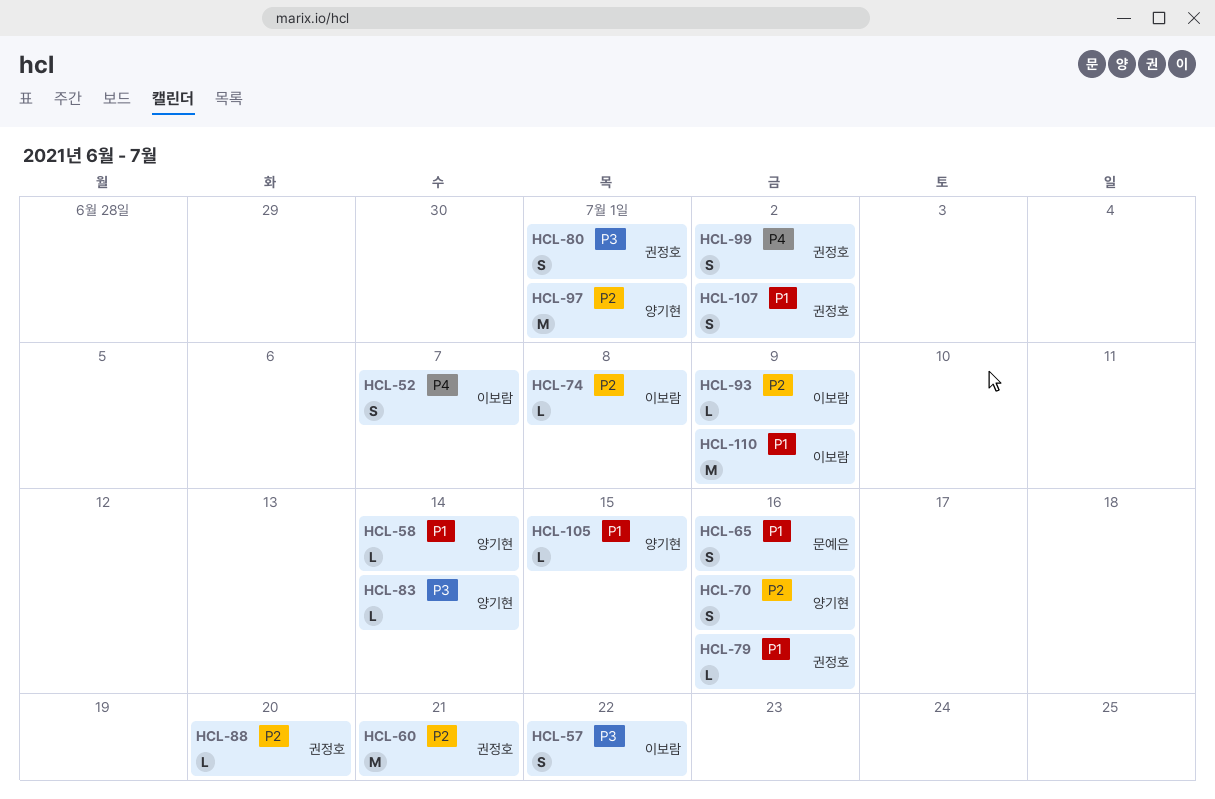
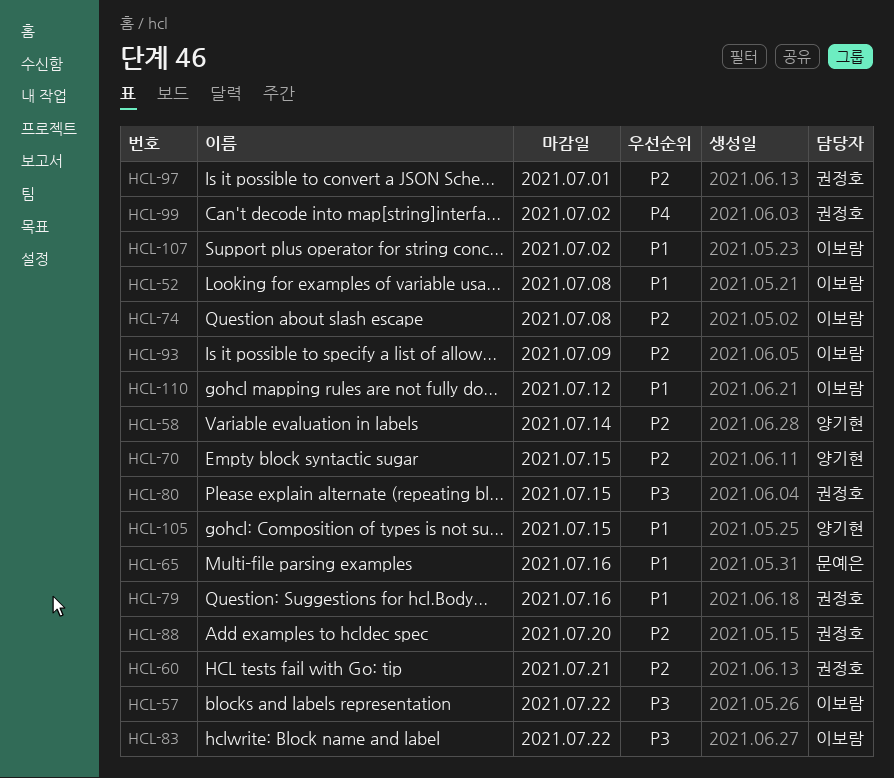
HCL-52, priority: P4 -> P1
HCL-52, due: Jul 7 -> Jul 8
HCL-58, priority: P1 -> P2
HCL-70, due: Jul 16 -> Jul 15
HCL-80, due: Jul 1 -> Jul 15
HCL-83, owner: 양기현 -> 이보람
HCL-83, due: Jul 14 -> Jul 22
HCL-97, owner: 양기현 -> 권정호
HCL-107, owner: 권정호 -> 이보람
HCL-110, due: Jul 9 -> Jul 12

